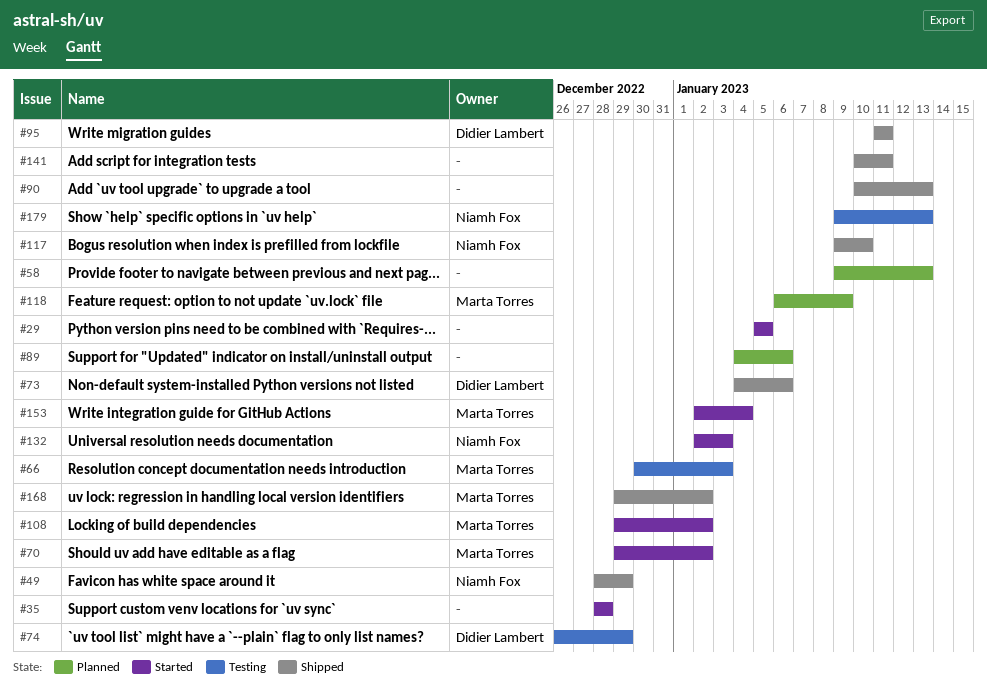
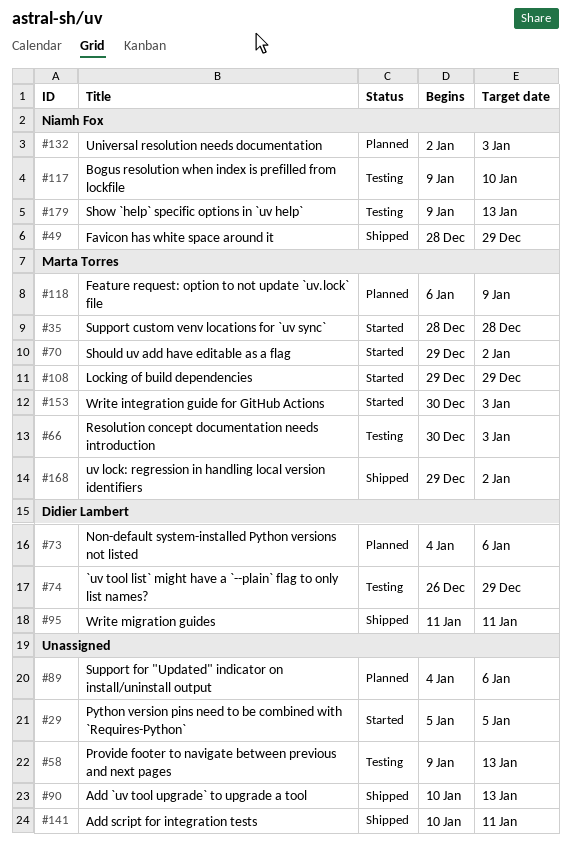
#35, owner: none -> Marta Torres
#58, status: Planned -> Testing
#73, status: Shipped -> Planned
#108, due: Jan 2 -> Dec 29
#117, status: Shipped -> Testing
#132, status: Started -> Planned
#153, start: Jan 2 -> Dec 30
#153, due: Jan 4 -> Jan 3

